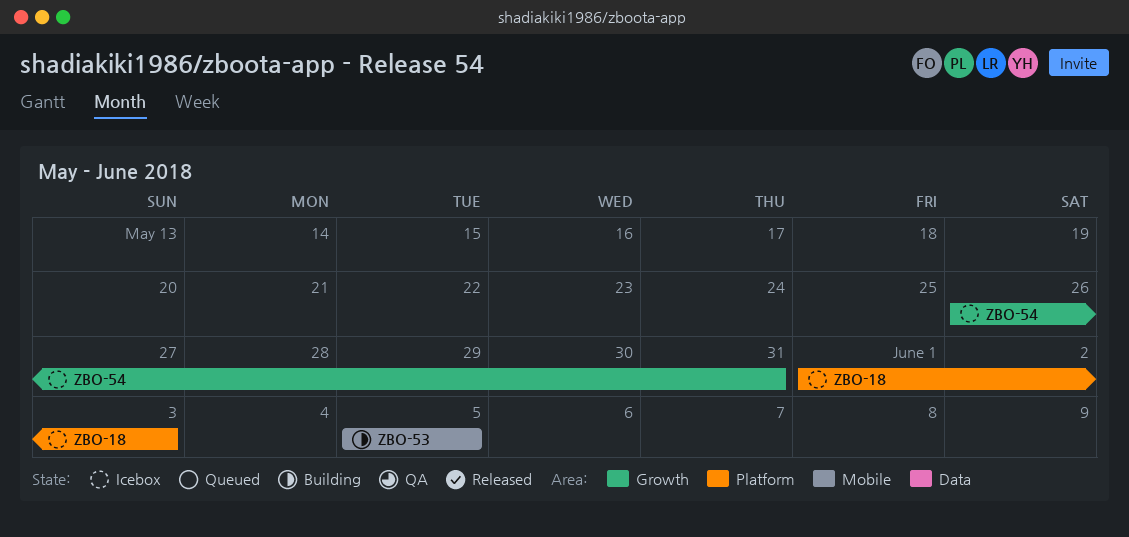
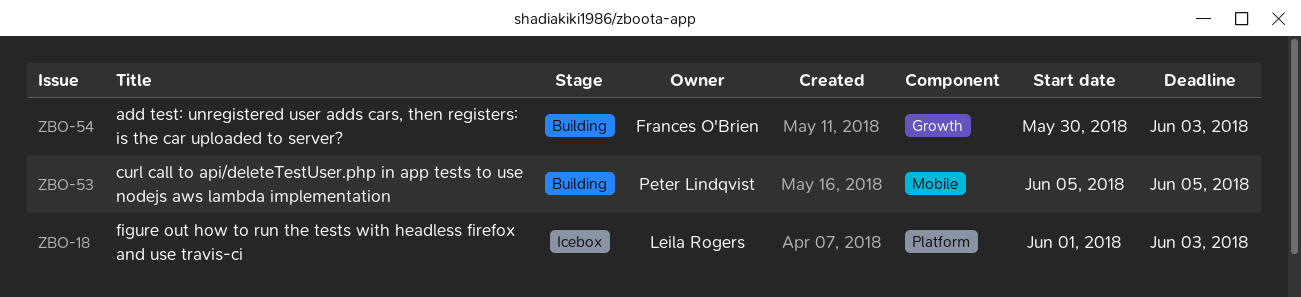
ZBO-54, status: Icebox -> Building
ZBO-54, start: May 26 -> May 30
ZBO-54, due: May 31 -> Jun 3

